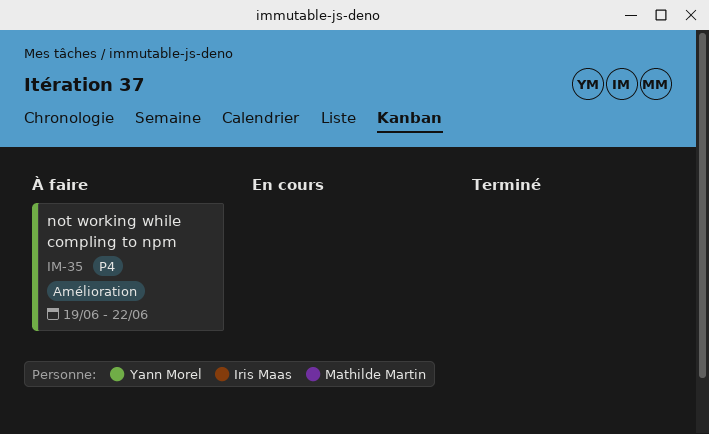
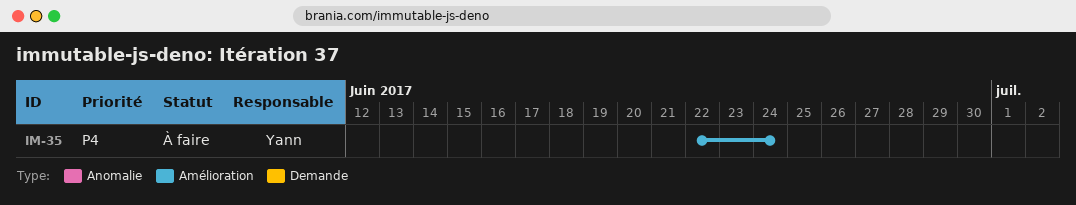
IM-35, start: Jun 19 -> Jun 22
IM-35, due: Jun 22 -> Jun 24

